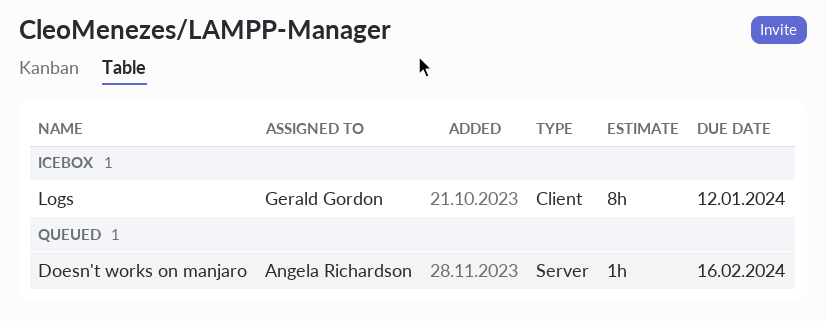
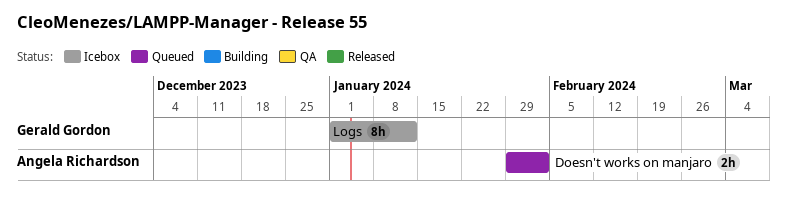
Doesn't works on manjaro, estimate: 1h -> 2h
Doesn't works on manjaro, due: Feb 16 -> Feb 2

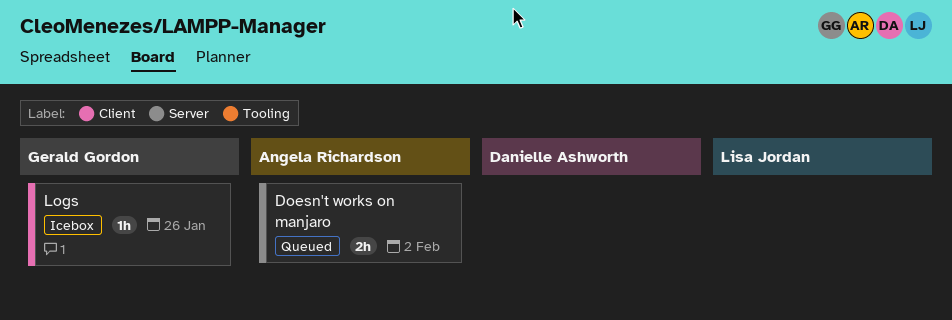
Logs, estimate: 8h -> 1h
Logs, due: Jan 12 -> Jan 26

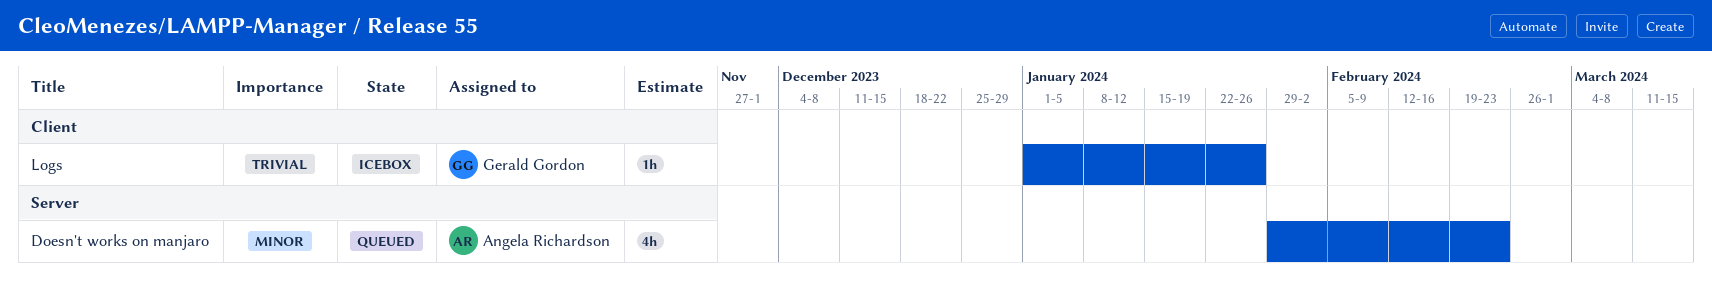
Doesn't works on manjaro, estimate: 2h -> 4h
Doesn't works on manjaro, due: Feb 2 -> Feb 23

